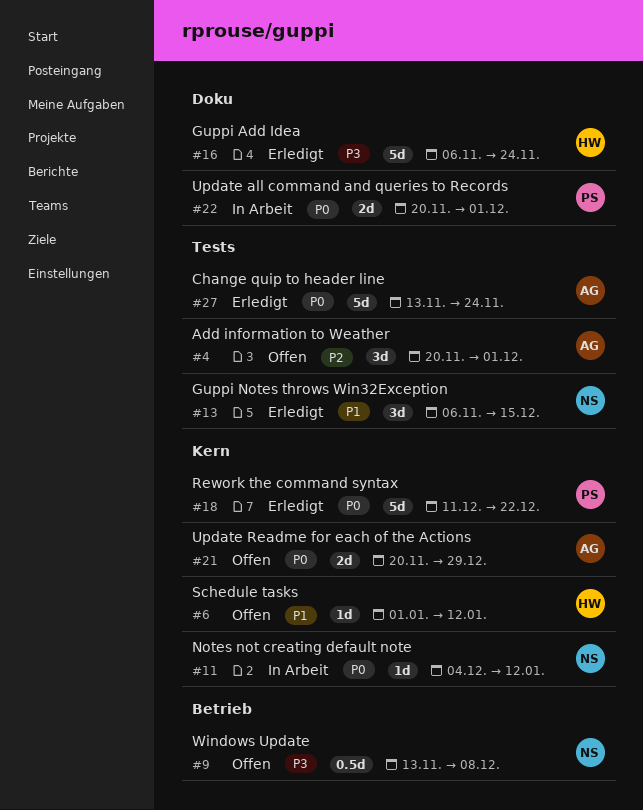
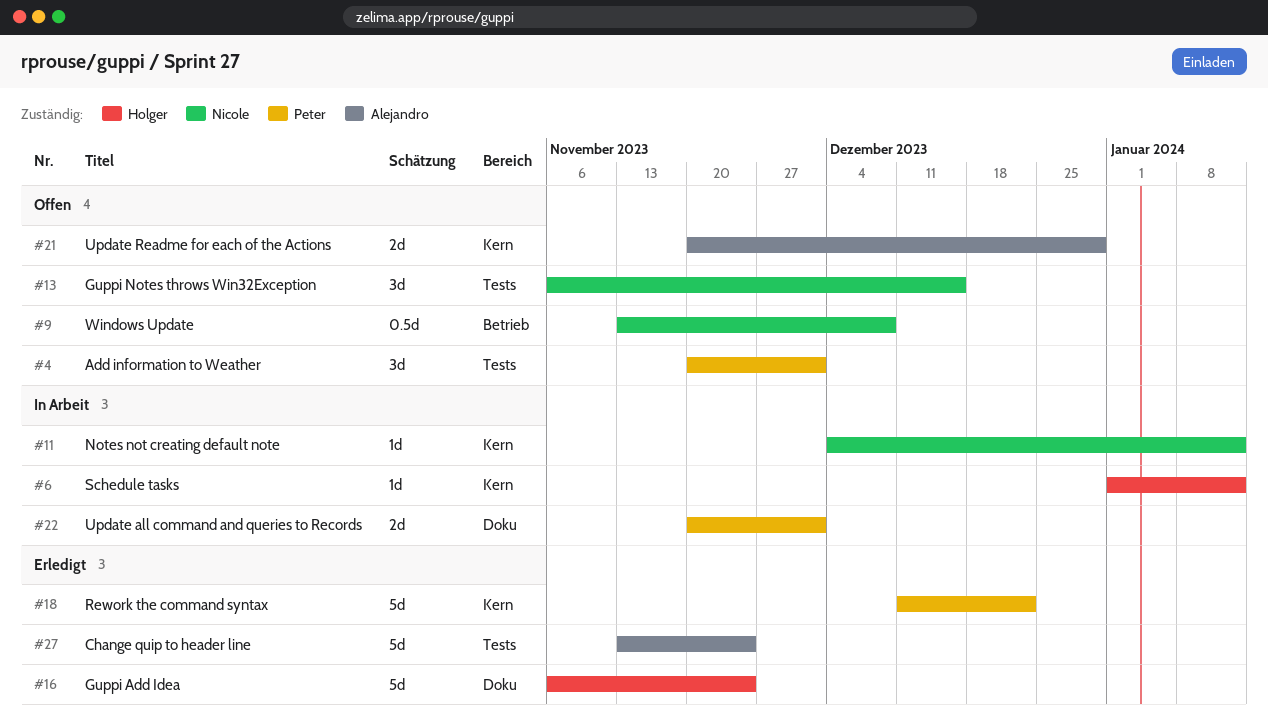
#4, owner: Alejandro -> Peter
#6, status: Offen -> In Arbeit
#13, status: Erledigt -> Offen

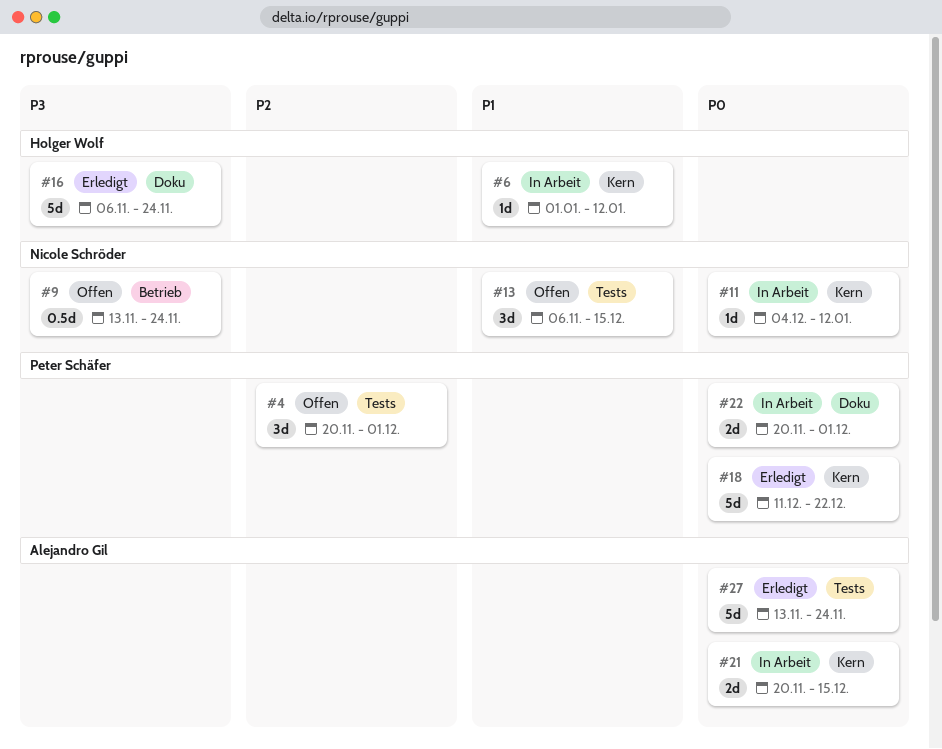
#9, due: Dec 8 -> Nov 24
#21, status: Offen -> In Arbeit
#21, due: Dec 29 -> Dec 15

